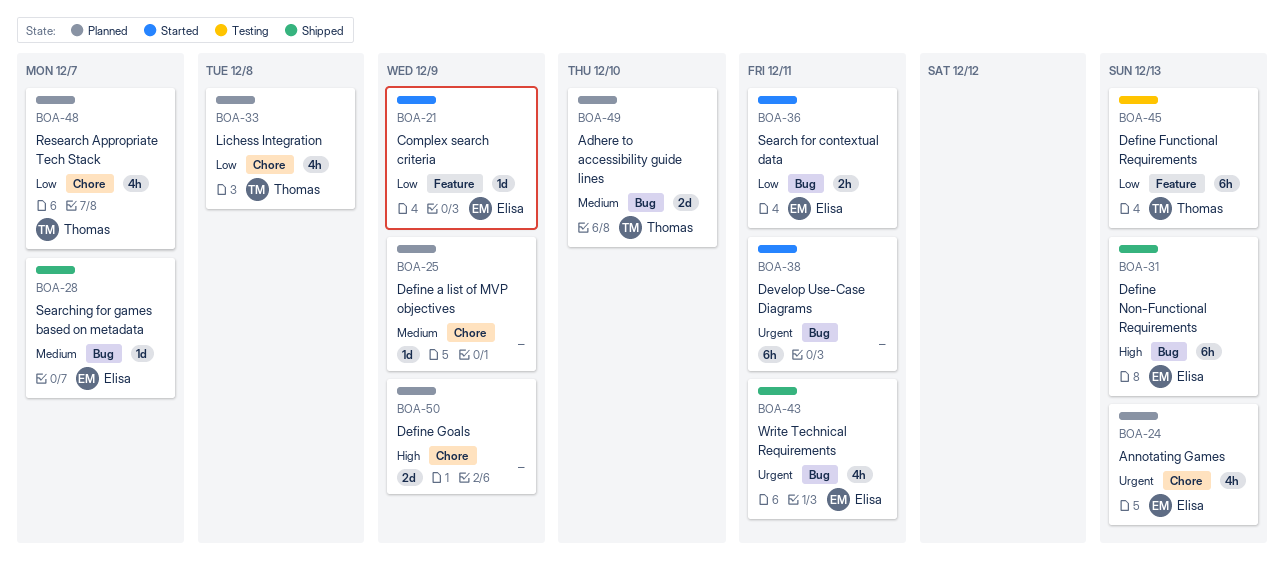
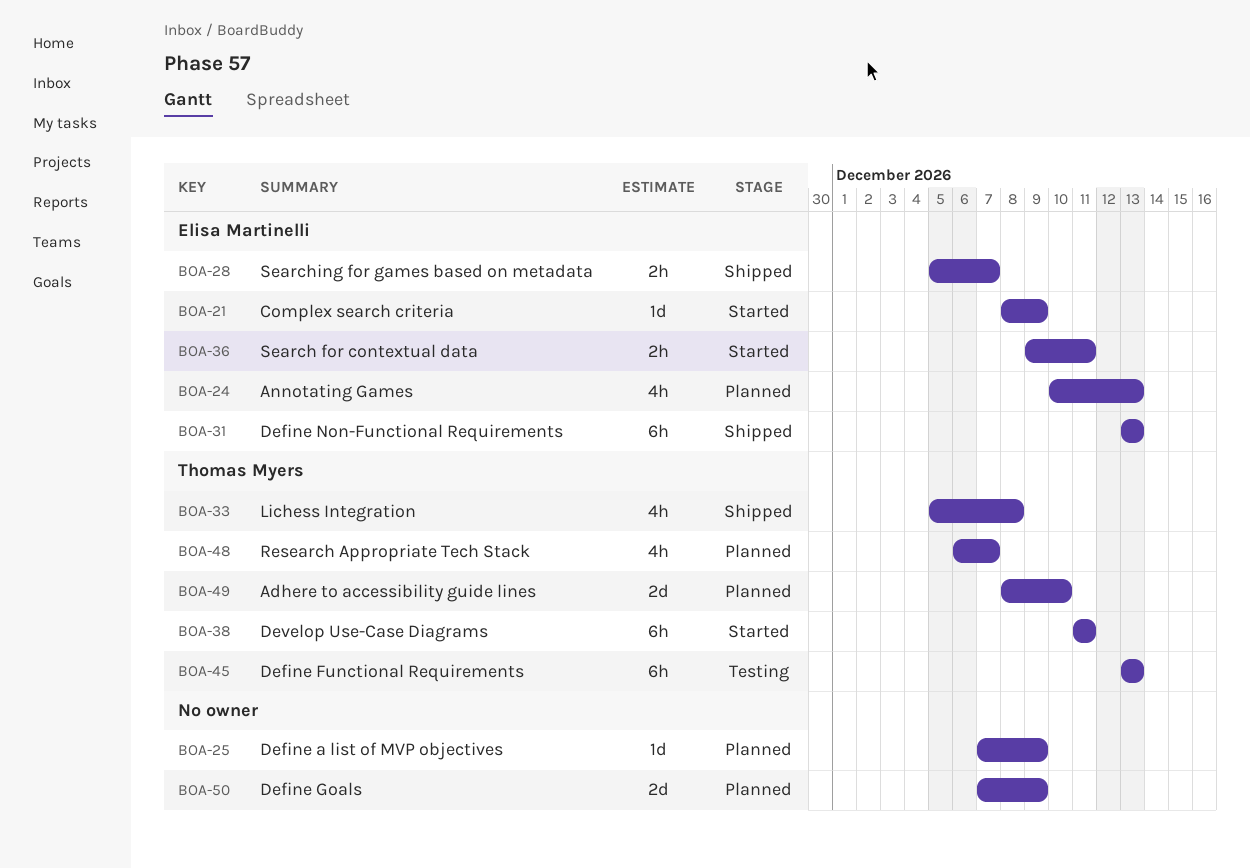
BOA-28, estimate: 1d -> 2h
BOA-33, status: Planned -> Shipped
BOA-38, owner: none -> Thomas Myers
BOA-43: present -> none

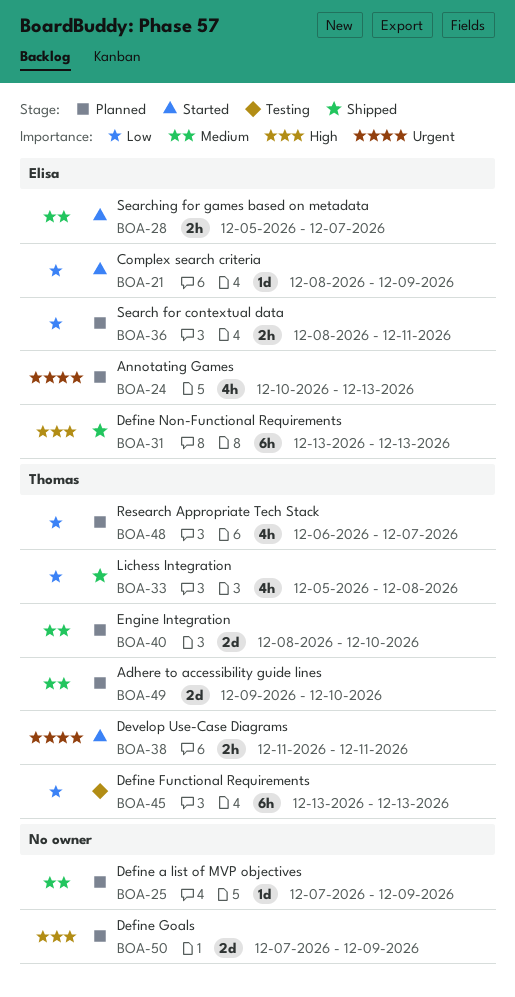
BOA-28, status: Shipped -> Started
BOA-36, status: Started -> Planned
BOA-36, start: Dec 9 -> Dec 8
BOA-38, estimate: 6h -> 2h
BOA-40: none -> present
BOA-49, start: Dec 8 -> Dec 9

